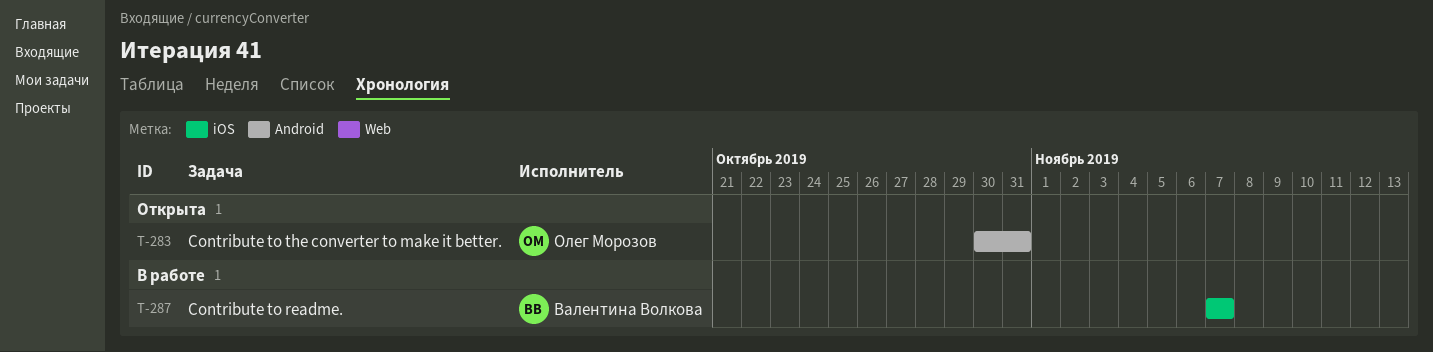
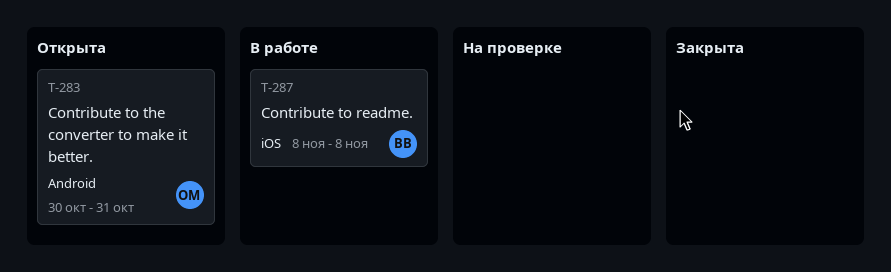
T-287, start: Nov 7 -> Nov 8
T-287, due: Nov 7 -> Nov 8

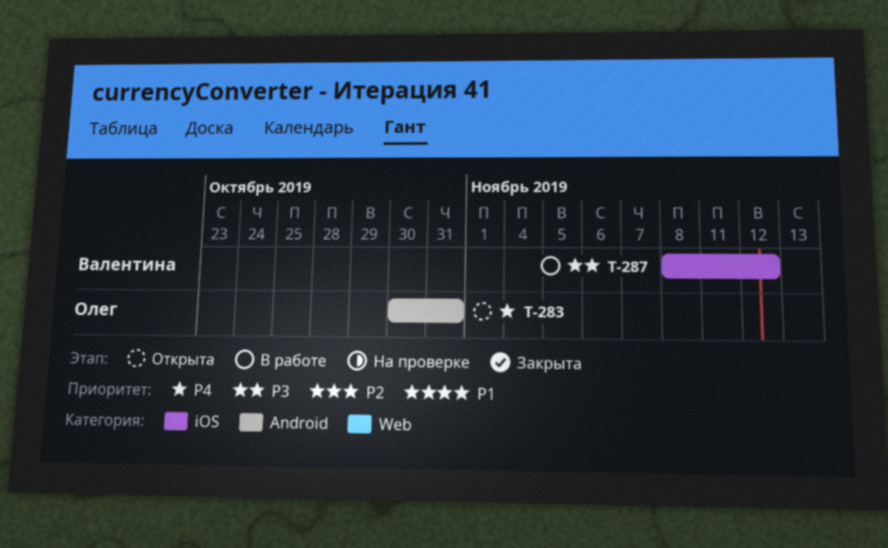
T-287, due: Nov 8 -> Nov 12

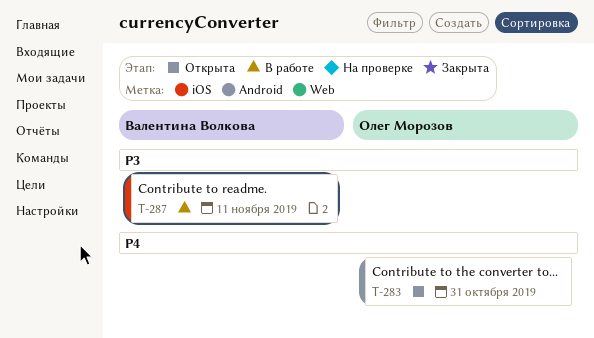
T-287, due: Nov 12 -> Nov 11

